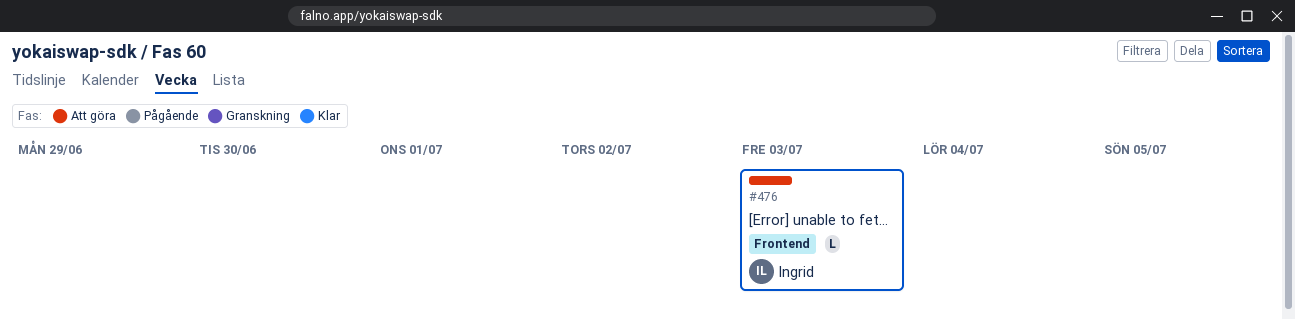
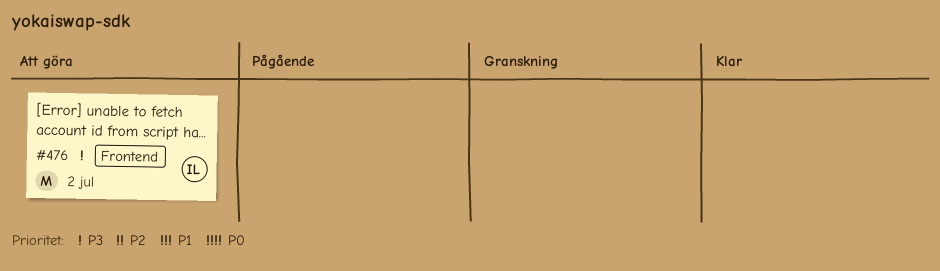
#476, estimate: L -> M
#476, due: Jul 3 -> Jul 2

